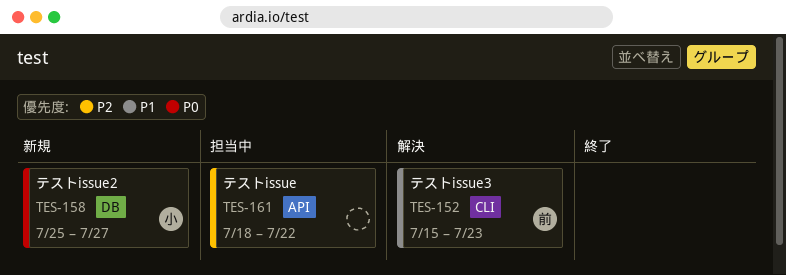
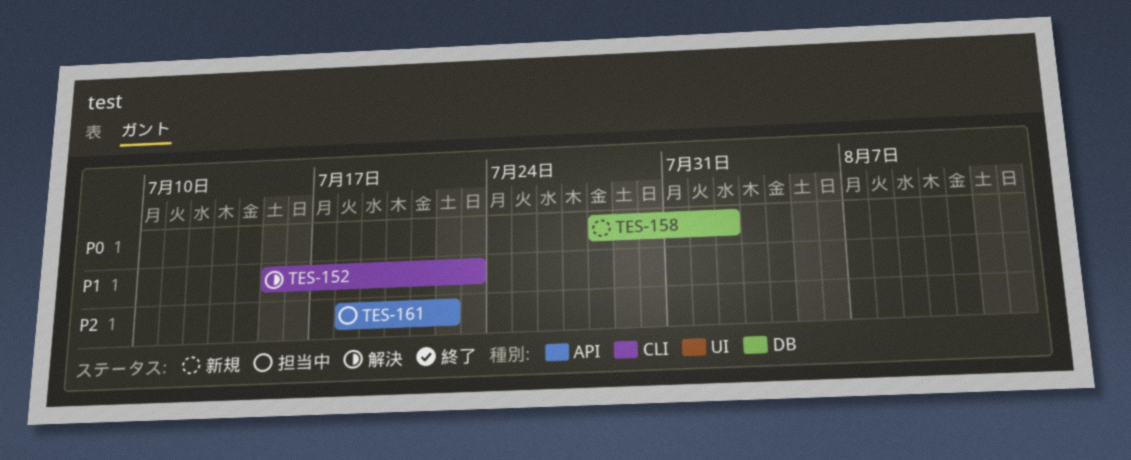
TES-158, start: Jul 25 -> Jul 28
TES-158, due: Jul 27 -> Aug 2

